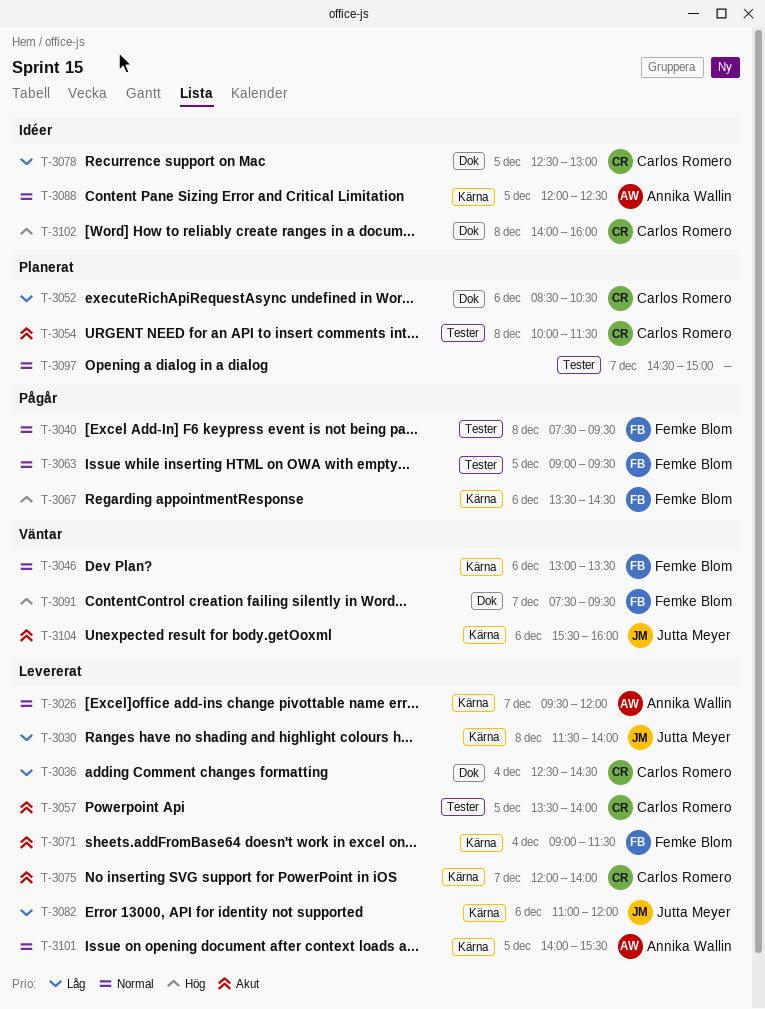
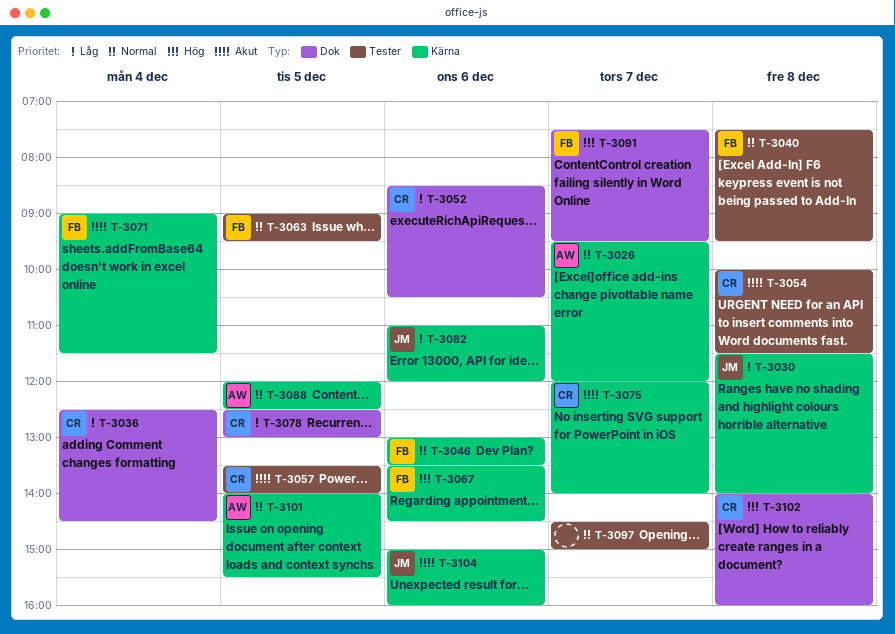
T-3104, begins: 15:30 -> 15:00

